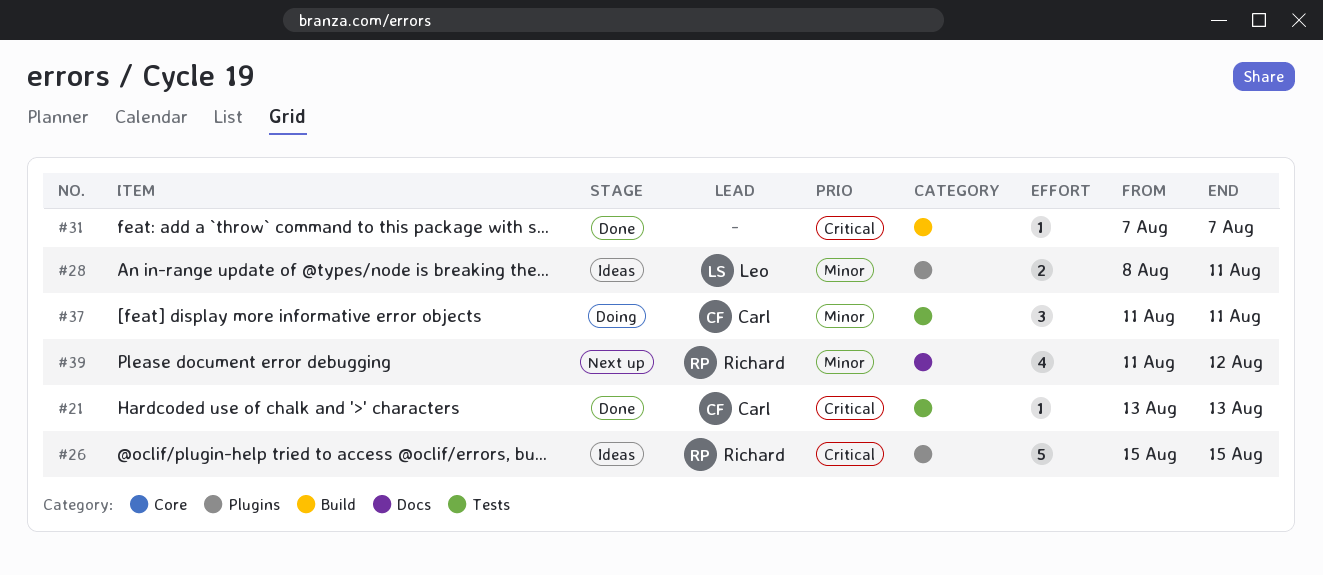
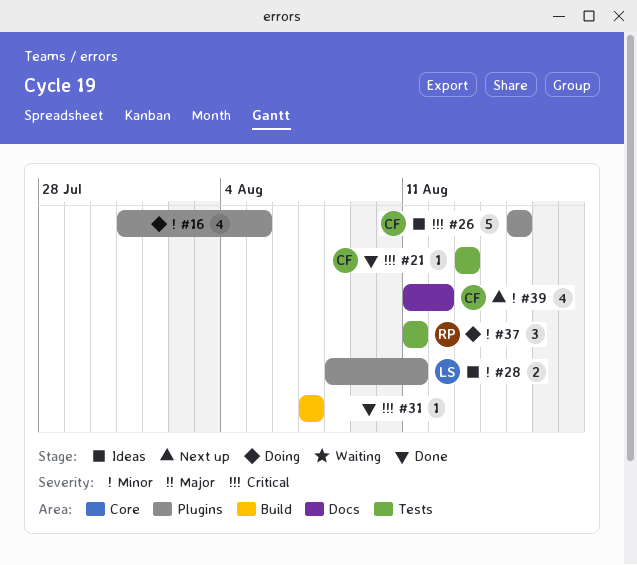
#16: none -> present
#26, owner: Richard -> Carl
#37, owner: Carl -> Richard
#39, owner: Richard -> Carl

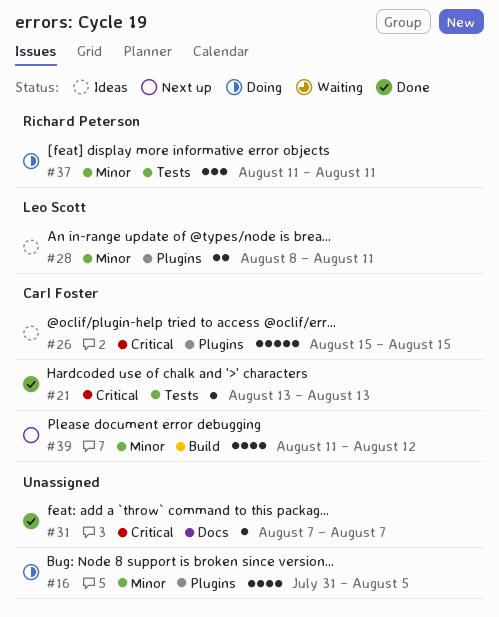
#31, label: Build -> Docs
#39, label: Docs -> Build

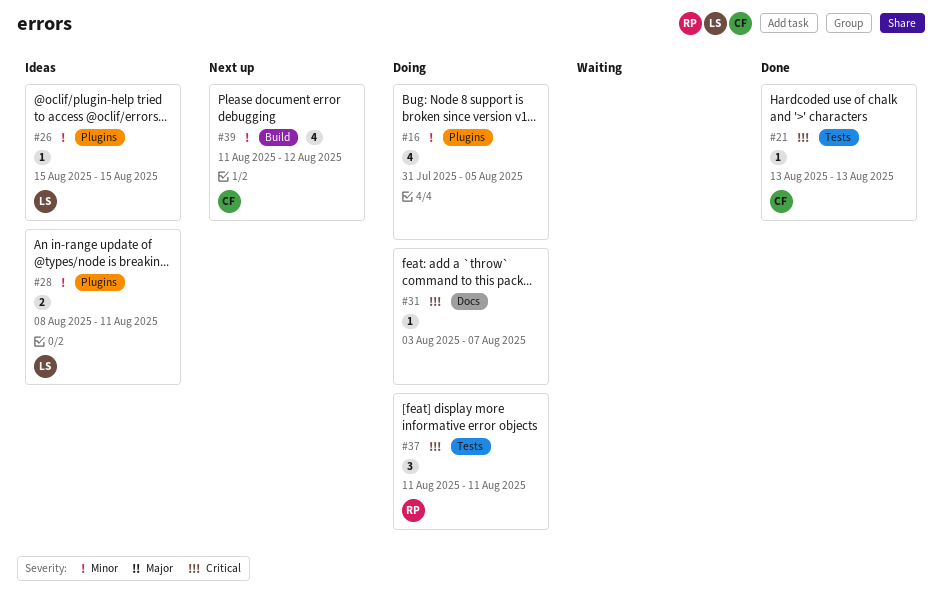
#26, owner: Carl Foster -> Leo Scott
#26, priority: Critical -> Minor
#26, estimate: 5 -> 1
#31, status: Done -> Doing
#31, start: Aug 7 -> Aug 3
#37, priority: Minor -> Critical

